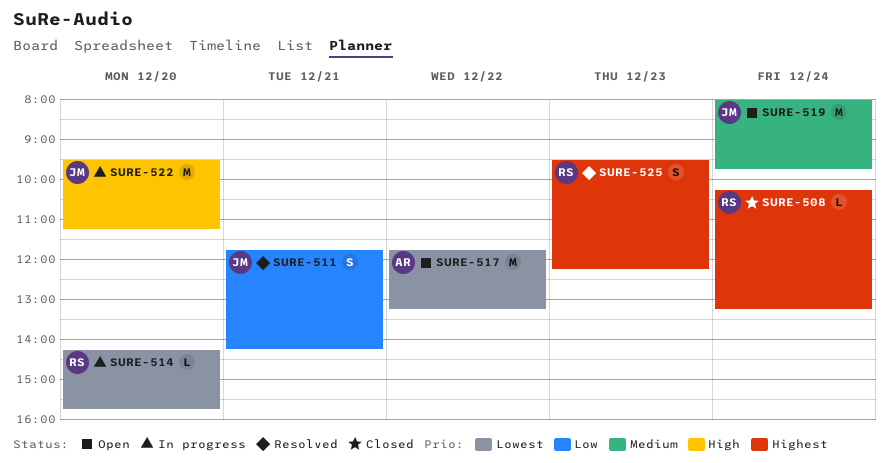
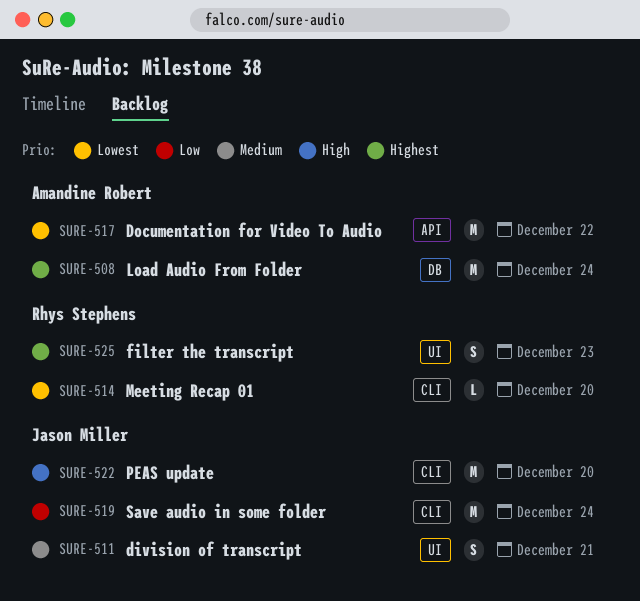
SURE-508, owner: Rhys Stephens -> Amandine Robert
SURE-508, estimate: L -> M
SURE-511, priority: Low -> Medium
SURE-519, priority: Medium -> Low

